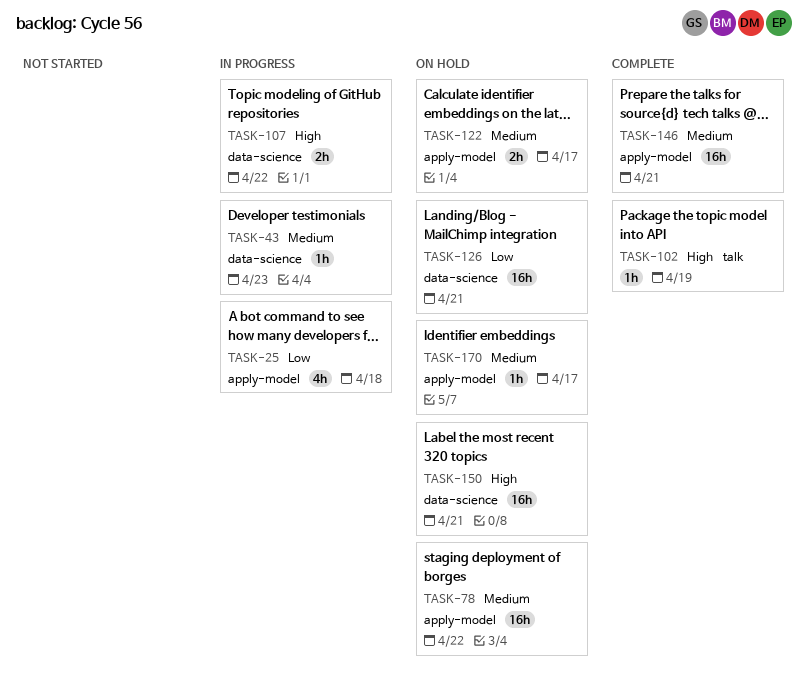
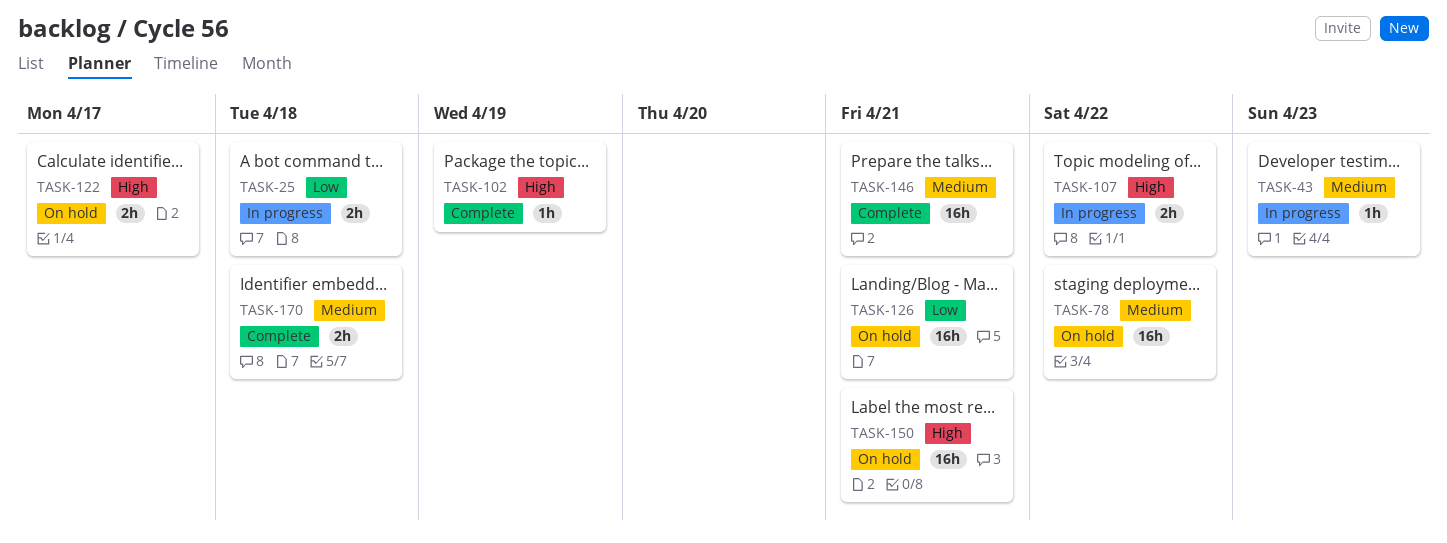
TASK-25, estimate: 4h -> 2h
TASK-122, priority: Medium -> High
TASK-170, status: On hold -> Complete
TASK-170, estimate: 1h -> 2h
TASK-170, due: Apr 17 -> Apr 18

